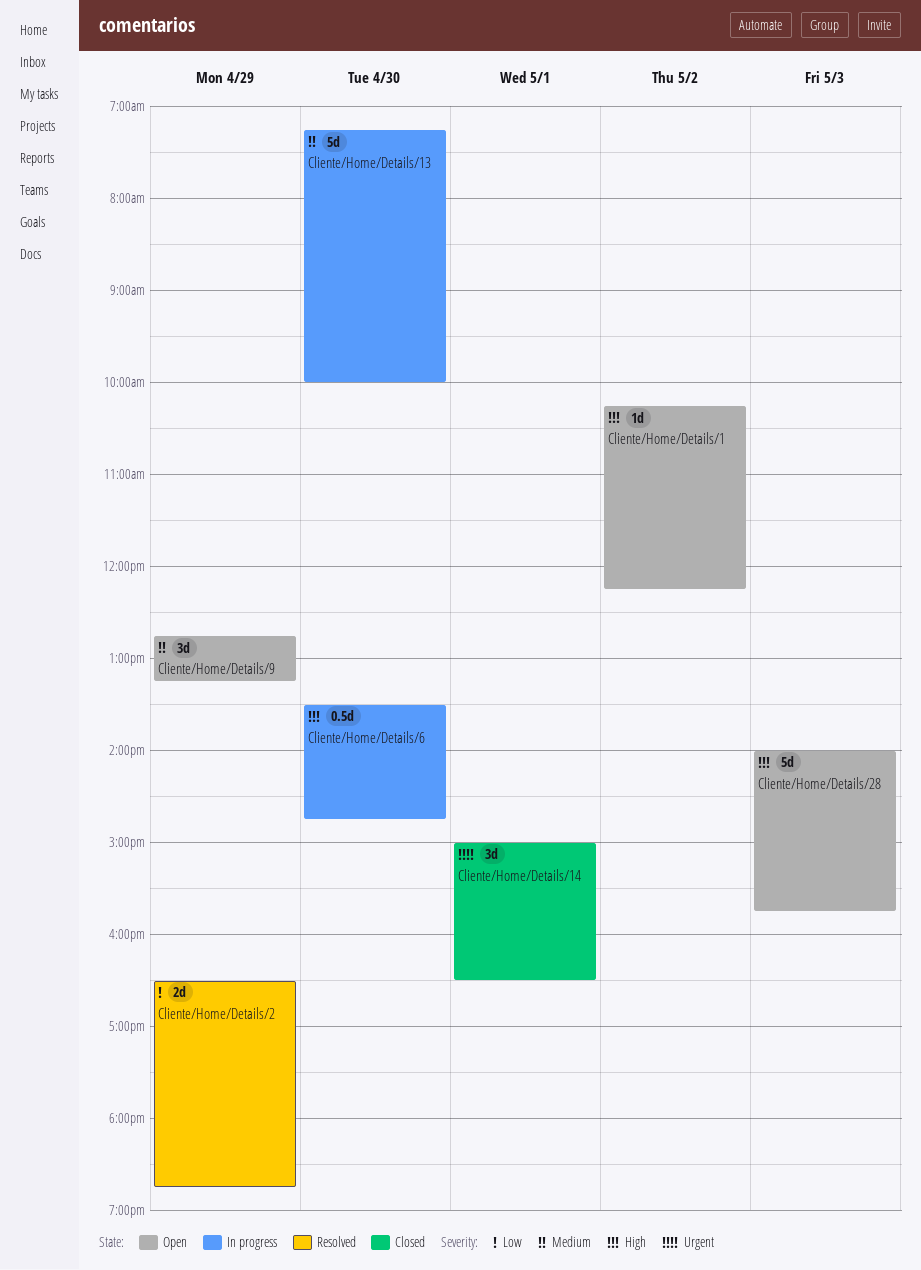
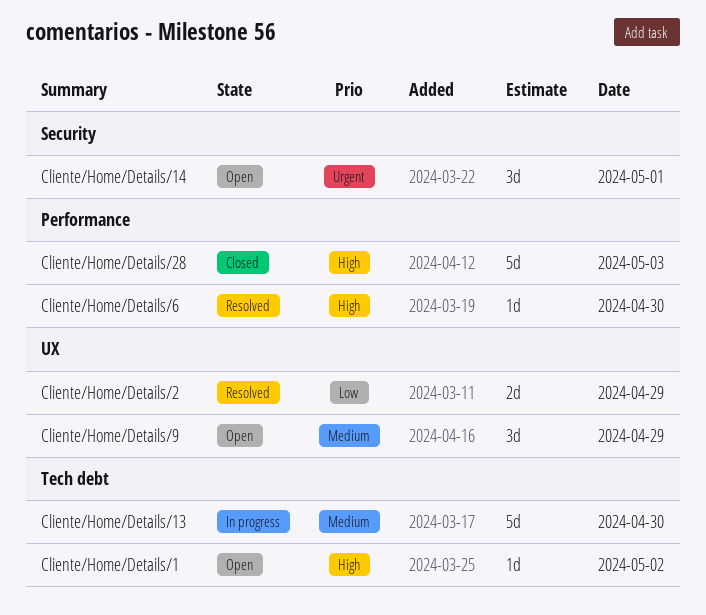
Cliente/Home/Details/14, status: Closed -> Open
Cliente/Home/Details/28, status: Open -> Closed
Cliente/Home/Details/6, status: In progress -> Resolved
Cliente/Home/Details/6, estimate: 0.5d -> 1d

